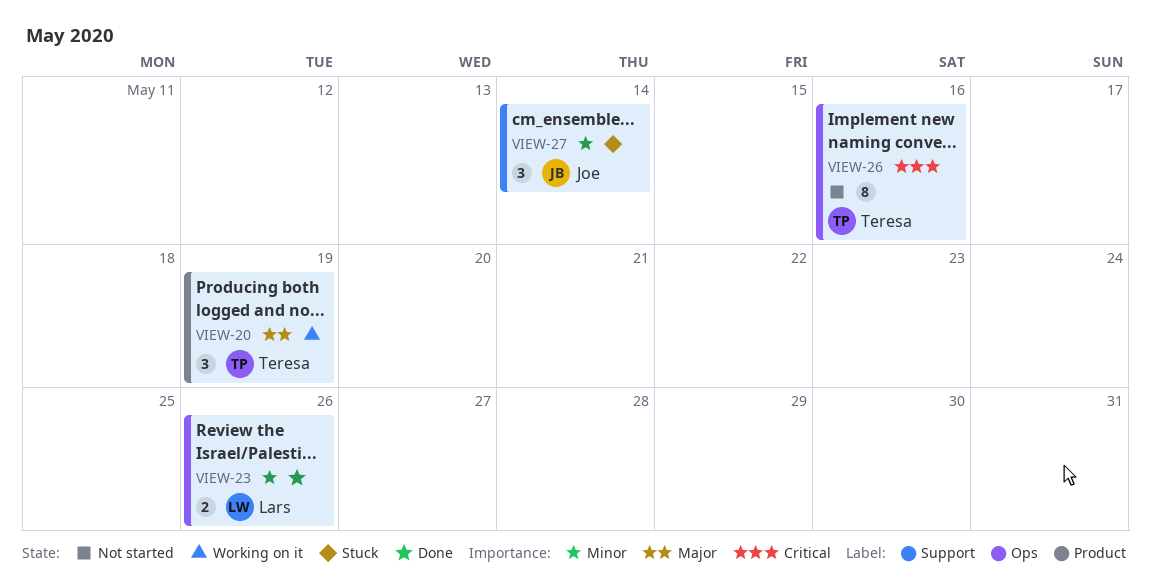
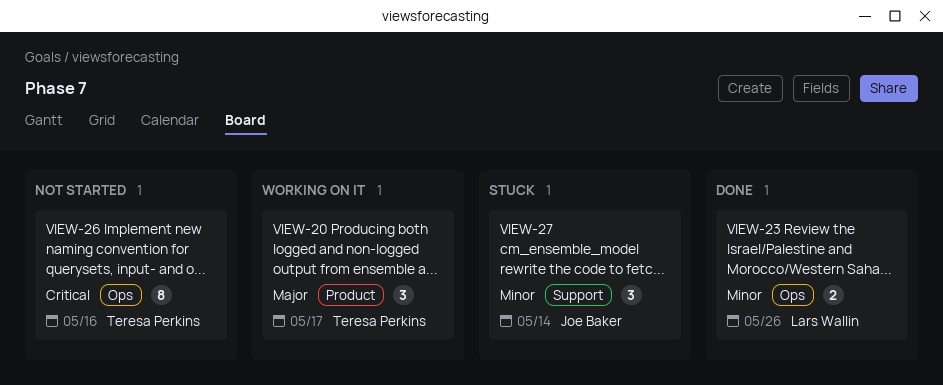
VIEW-20, due: May 19 -> May 17

